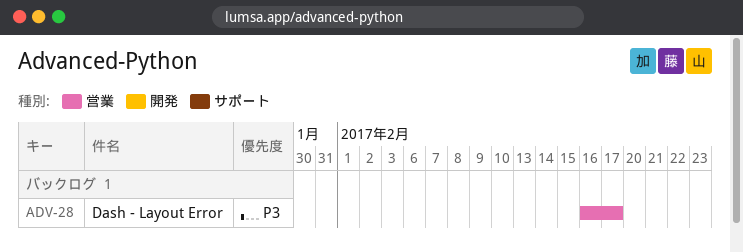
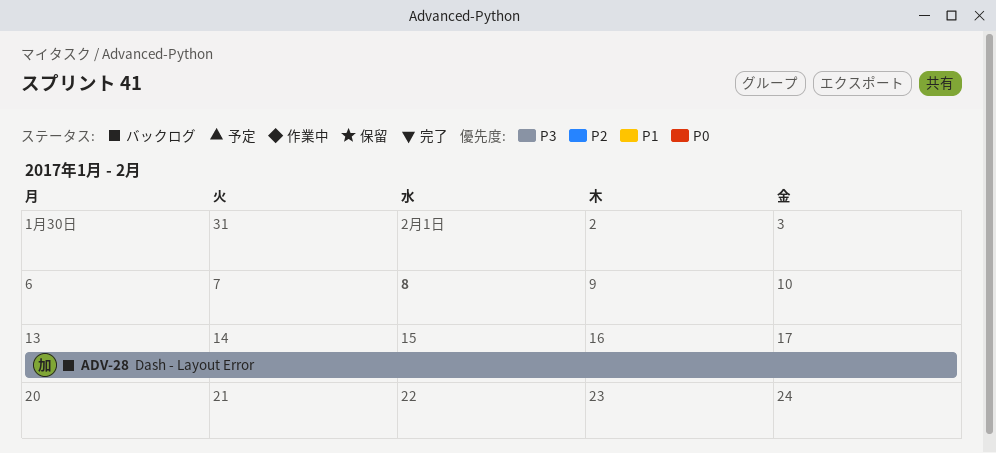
ADV-28, start: Feb 16 -> Feb 13

